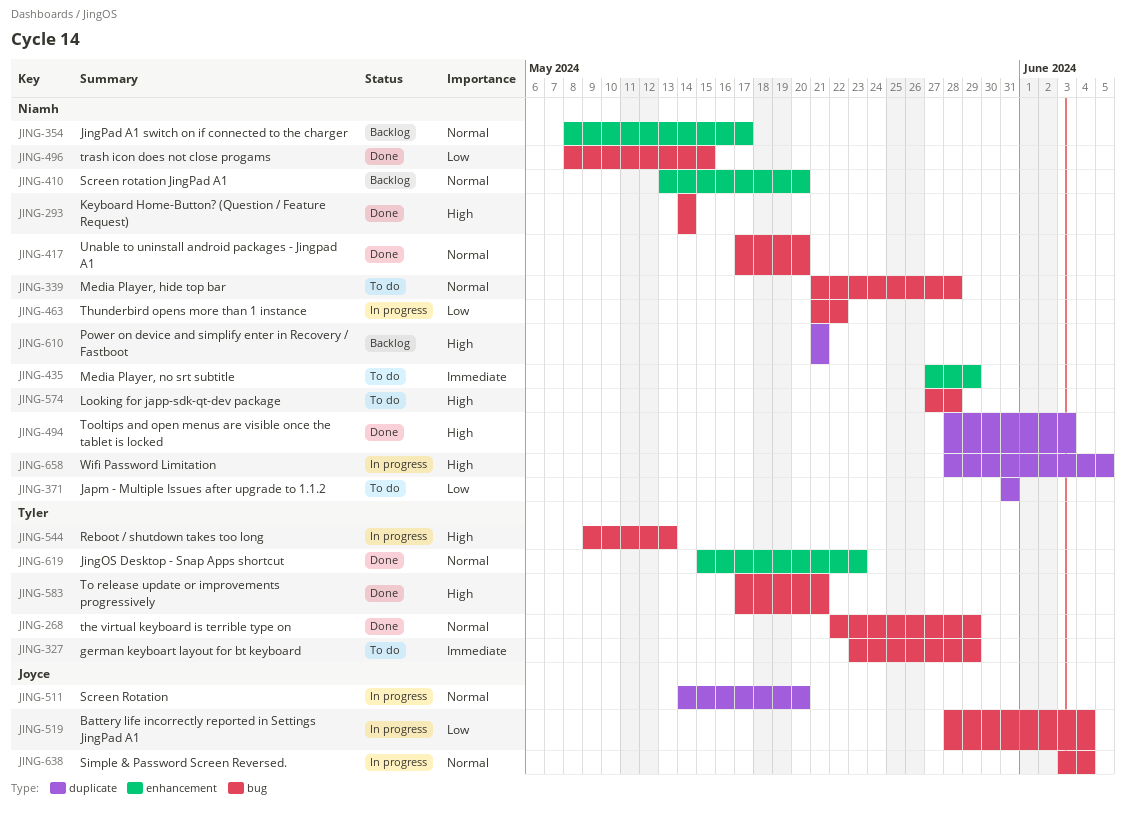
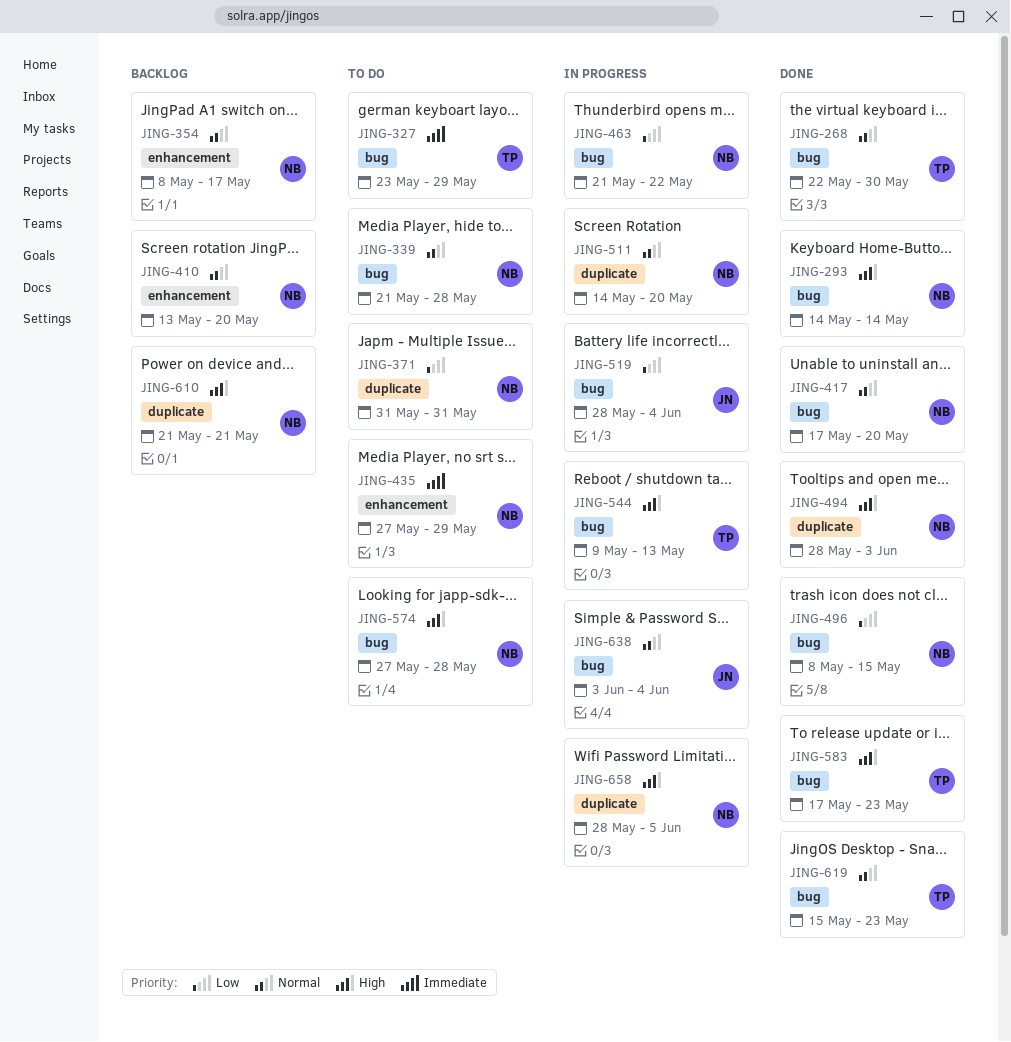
JING-268, due: May 29 -> May 30
JING-511, owner: Joyce -> Niamh
JING-583, due: May 21 -> May 23
JING-619, label: enhancement -> bug

